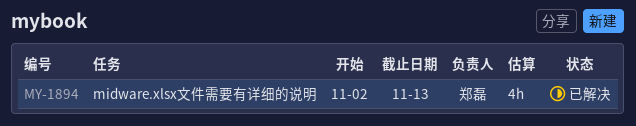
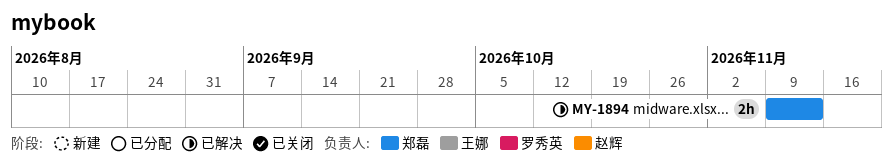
MY-1894, estimate: 4h -> 2h
MY-1894, start: Nov 2 -> Nov 9

